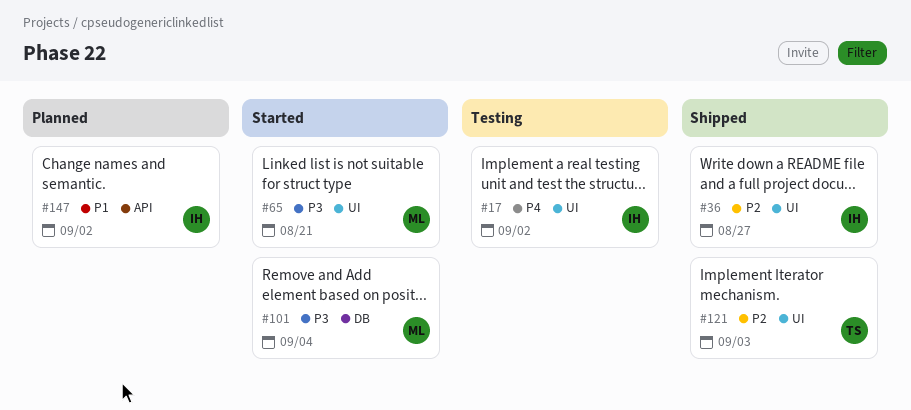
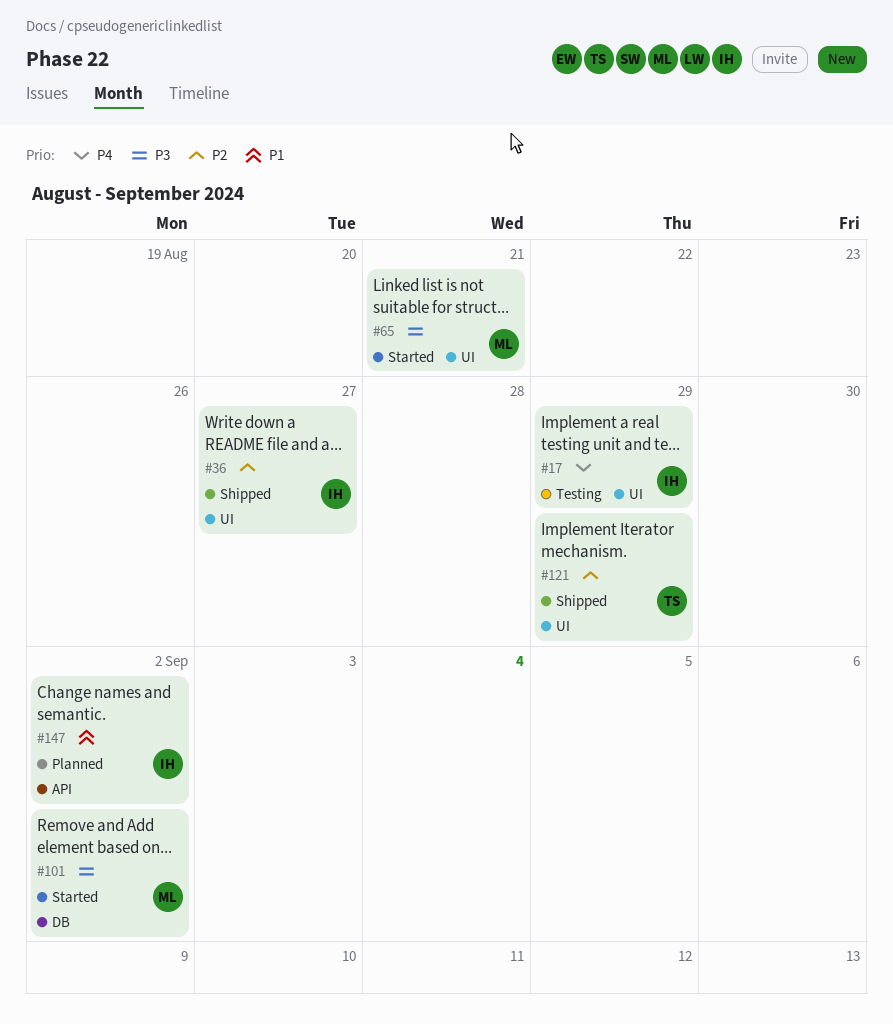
#17, due: Sep 2 -> Aug 29
#101, due: Sep 4 -> Sep 2
#121, due: Sep 3 -> Aug 29

